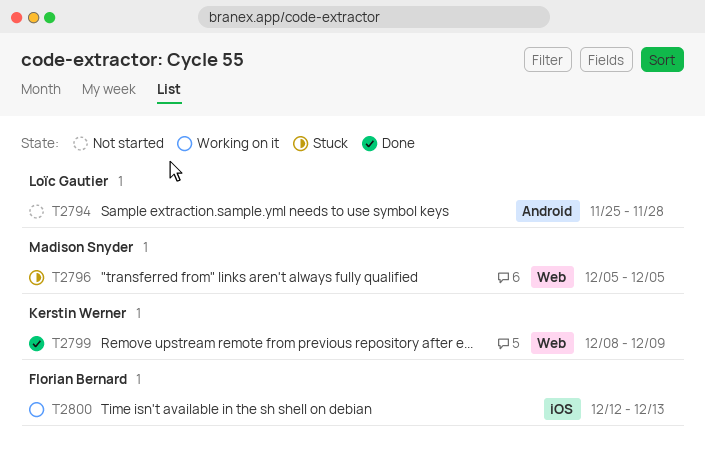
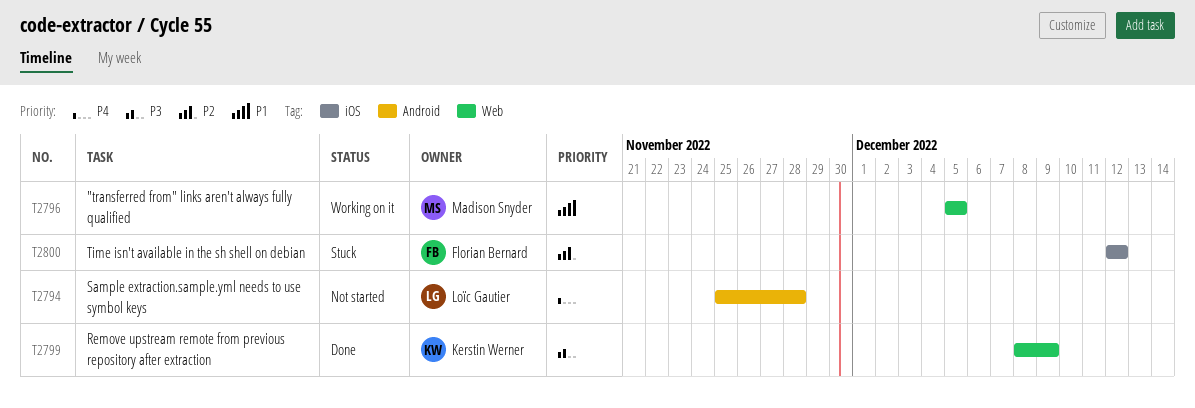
T2796, status: Stuck -> Working on it
T2800, status: Working on it -> Stuck
T2800, due: Dec 13 -> Dec 12

